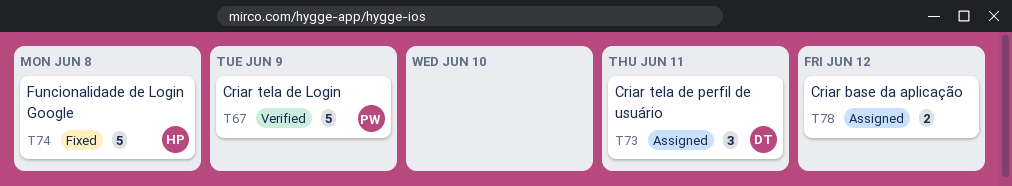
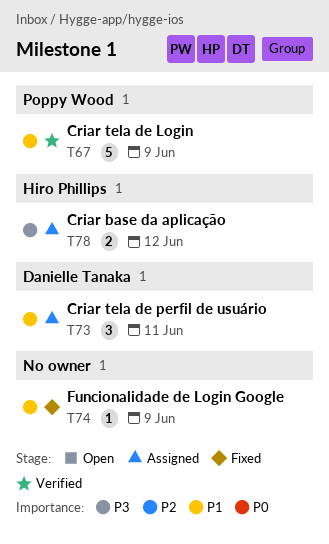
T74, owner: Hiro Phillips -> none
T74, estimate: 5 -> 1
T74, due: Jun 8 -> Jun 9
T78, owner: none -> Hiro Phillips

